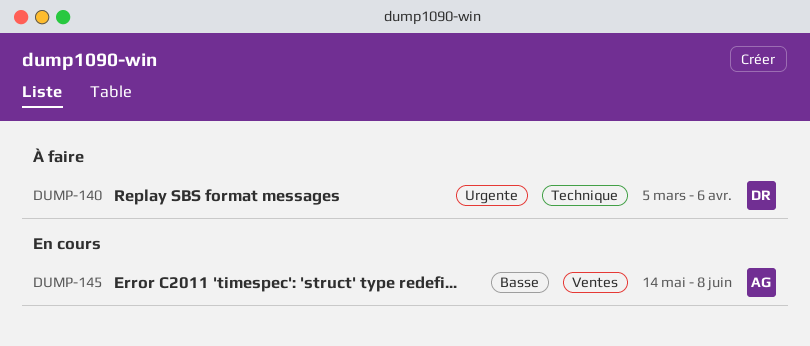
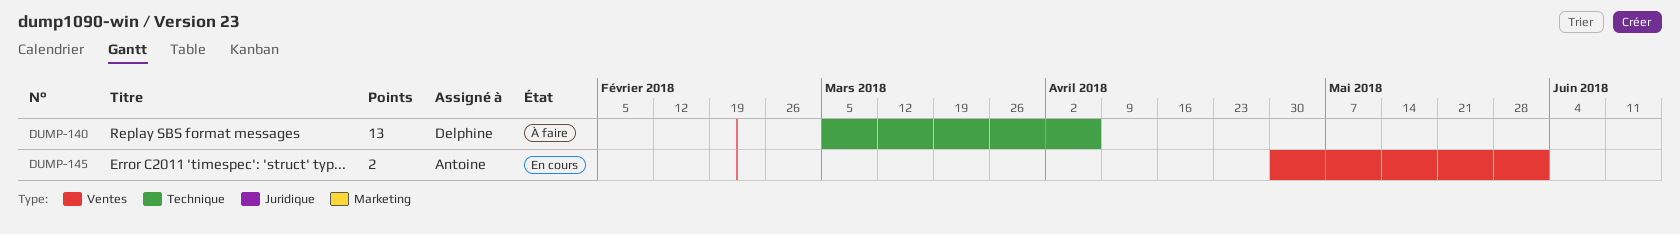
DUMP-145, start: May 14 -> Apr 30
DUMP-145, due: Jun 8 -> Jun 1

